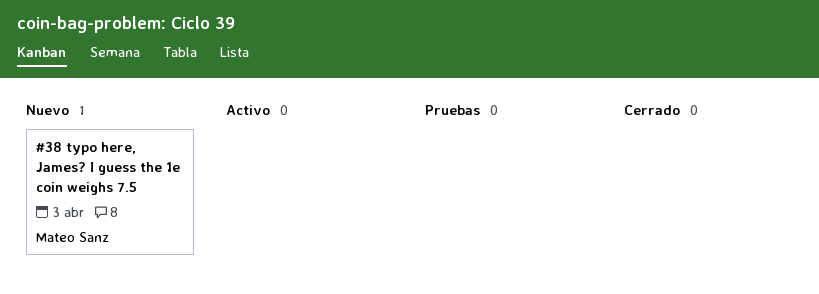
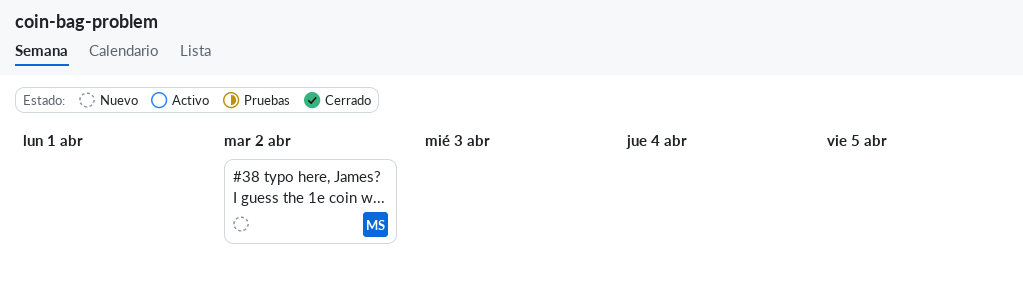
#38, due: Apr 3 -> Apr 2

